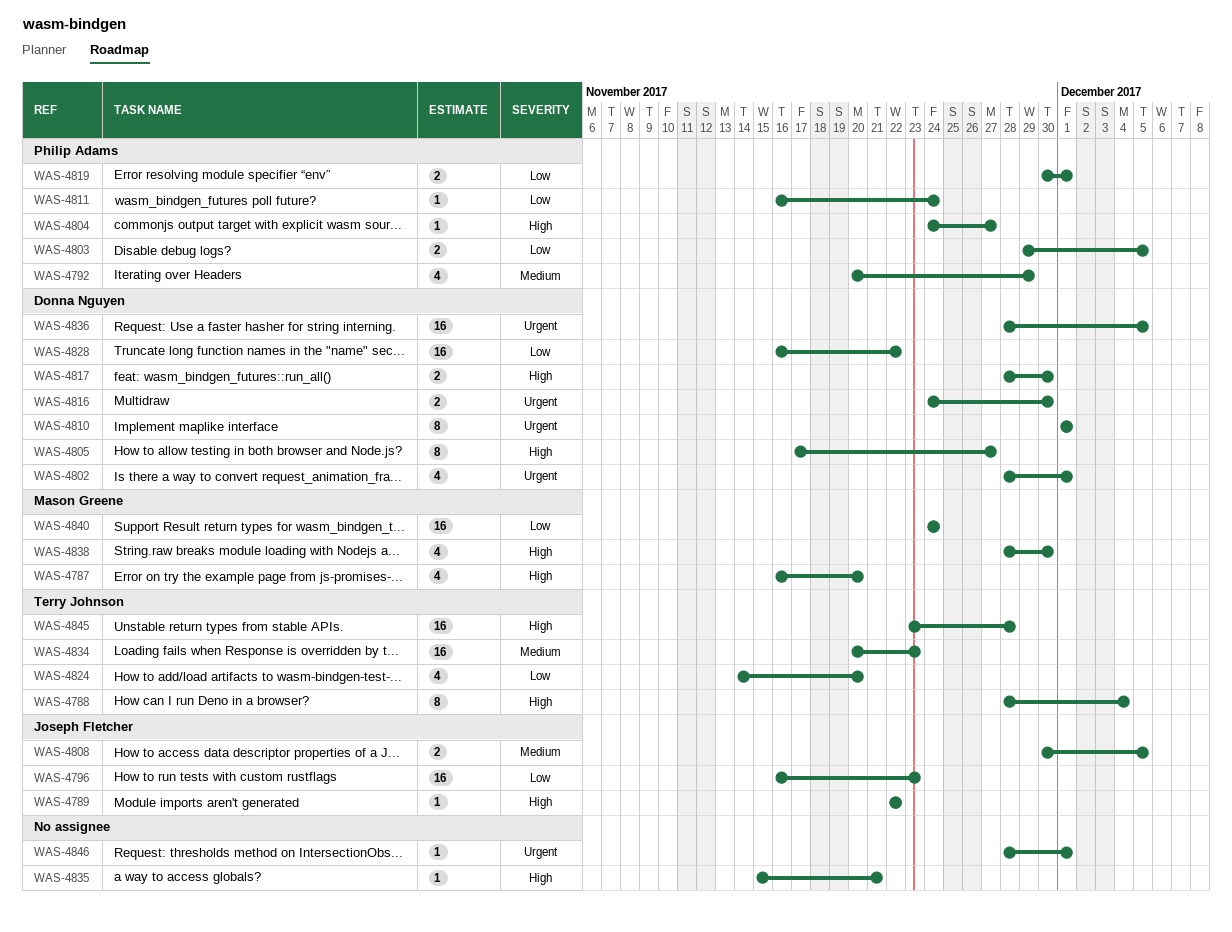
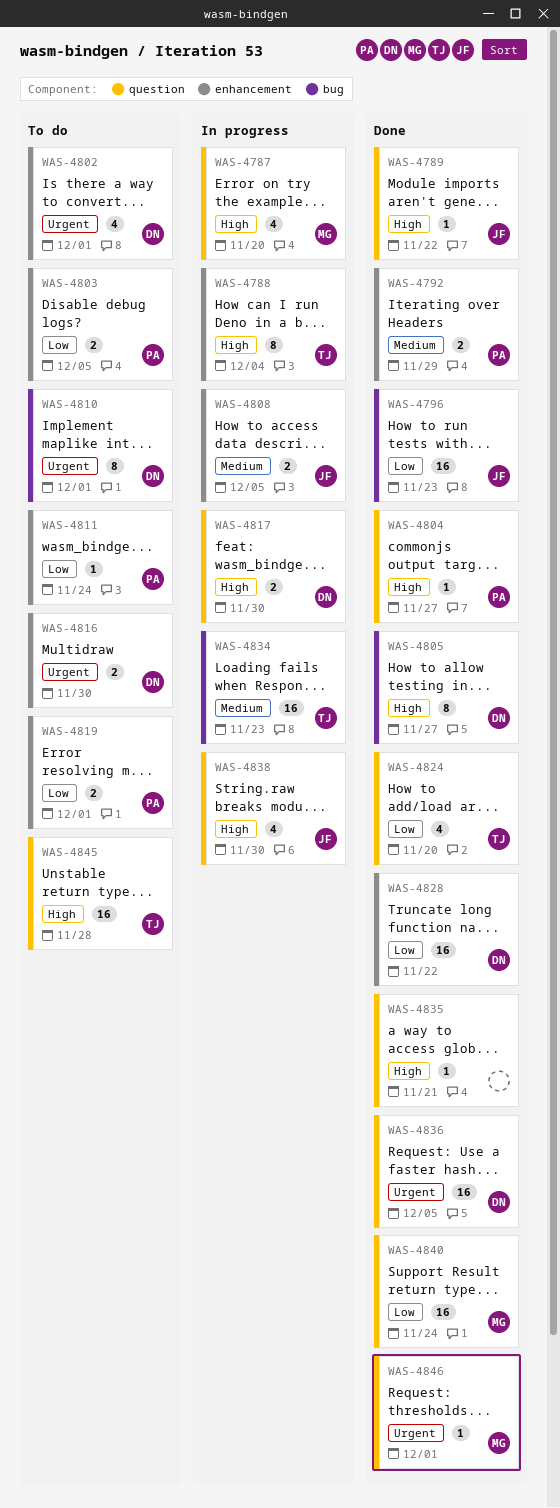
WAS-4792, estimate: 4 -> 2
WAS-4838, owner: Mason Greene -> Joseph Fletcher
WAS-4846, owner: none -> Mason Greene

